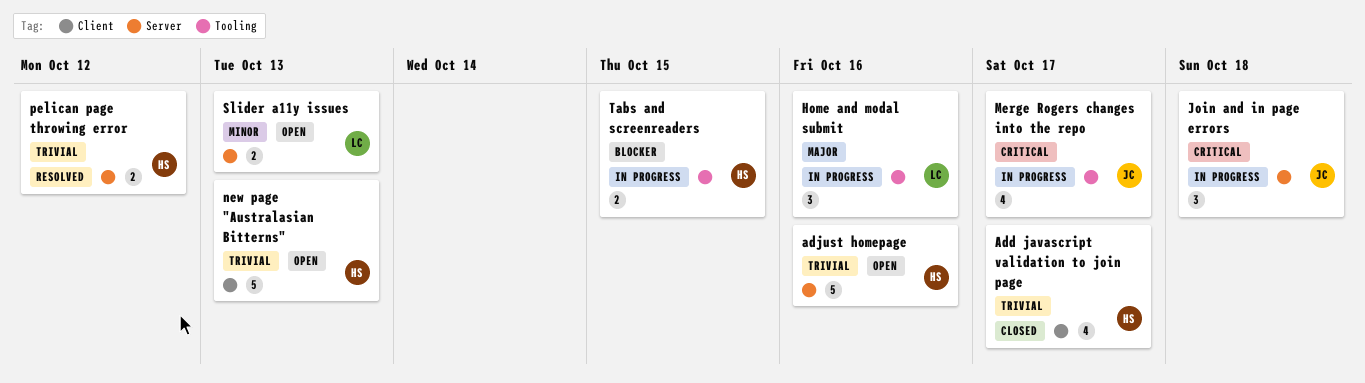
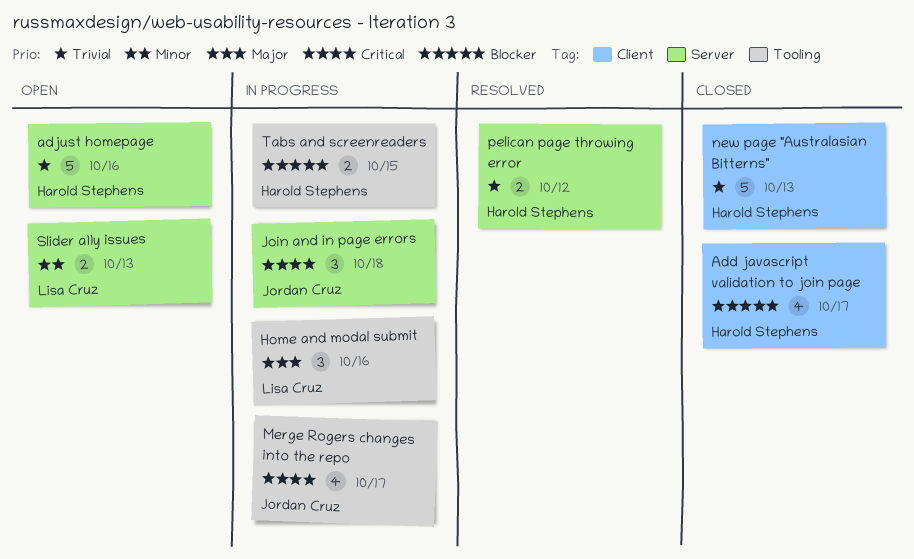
Add javascript validation to join page, priority: Trivial -> Blocker
new page "Australasian Bitterns", status: Open -> Closed

